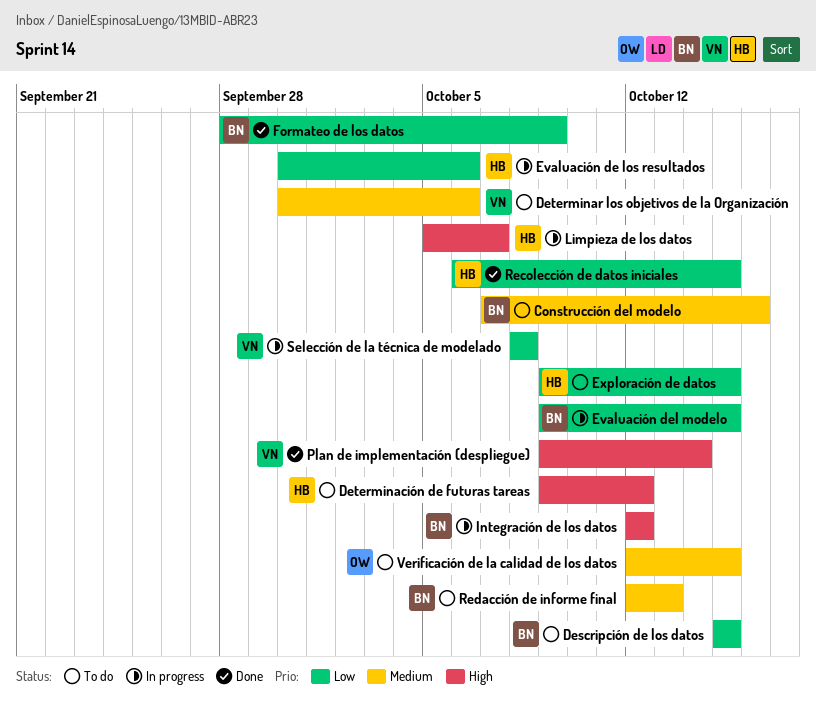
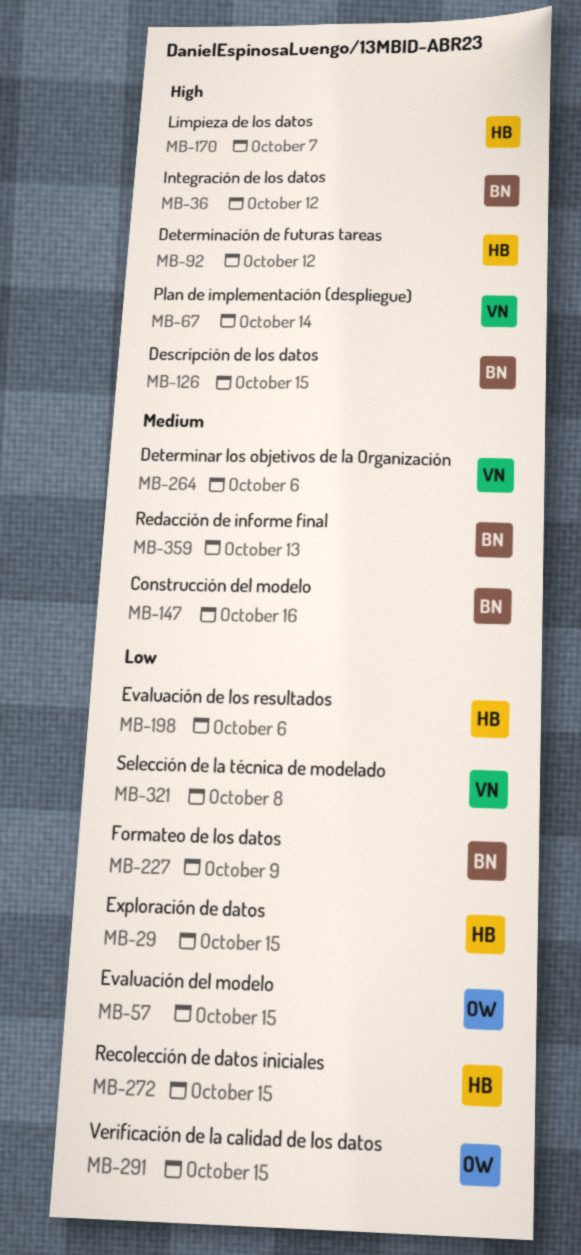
Descripción de los datos, priority: Low -> High
Evaluación del modelo, owner: BN -> OW
Verificación de la calidad de los datos, priority: Medium -> Low

